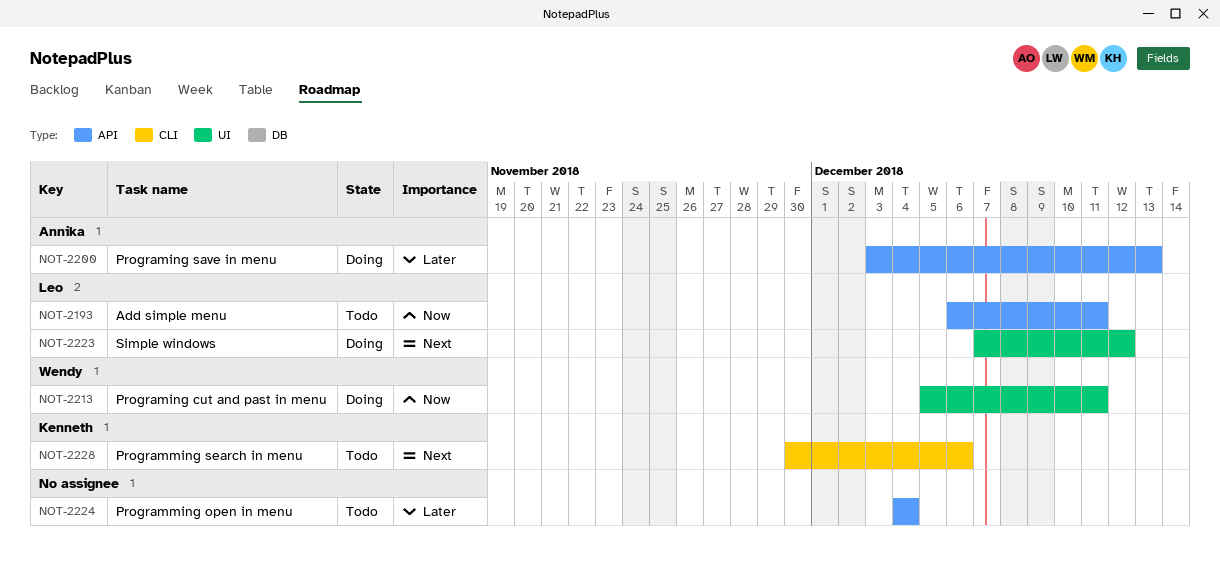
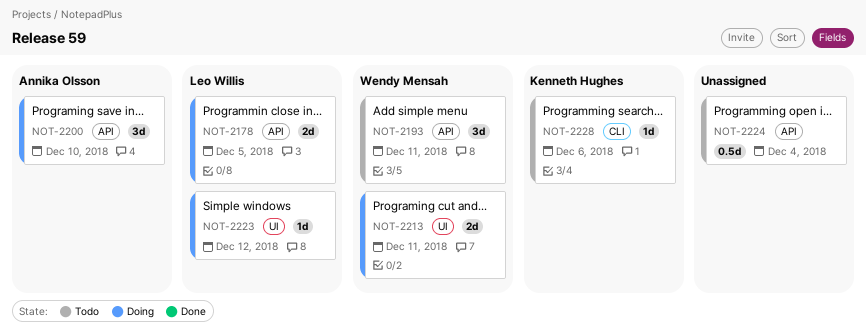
NOT-2178: none -> present
NOT-2193, owner: Leo Willis -> Wendy Mensah
NOT-2200, due: Dec 13 -> Dec 10

